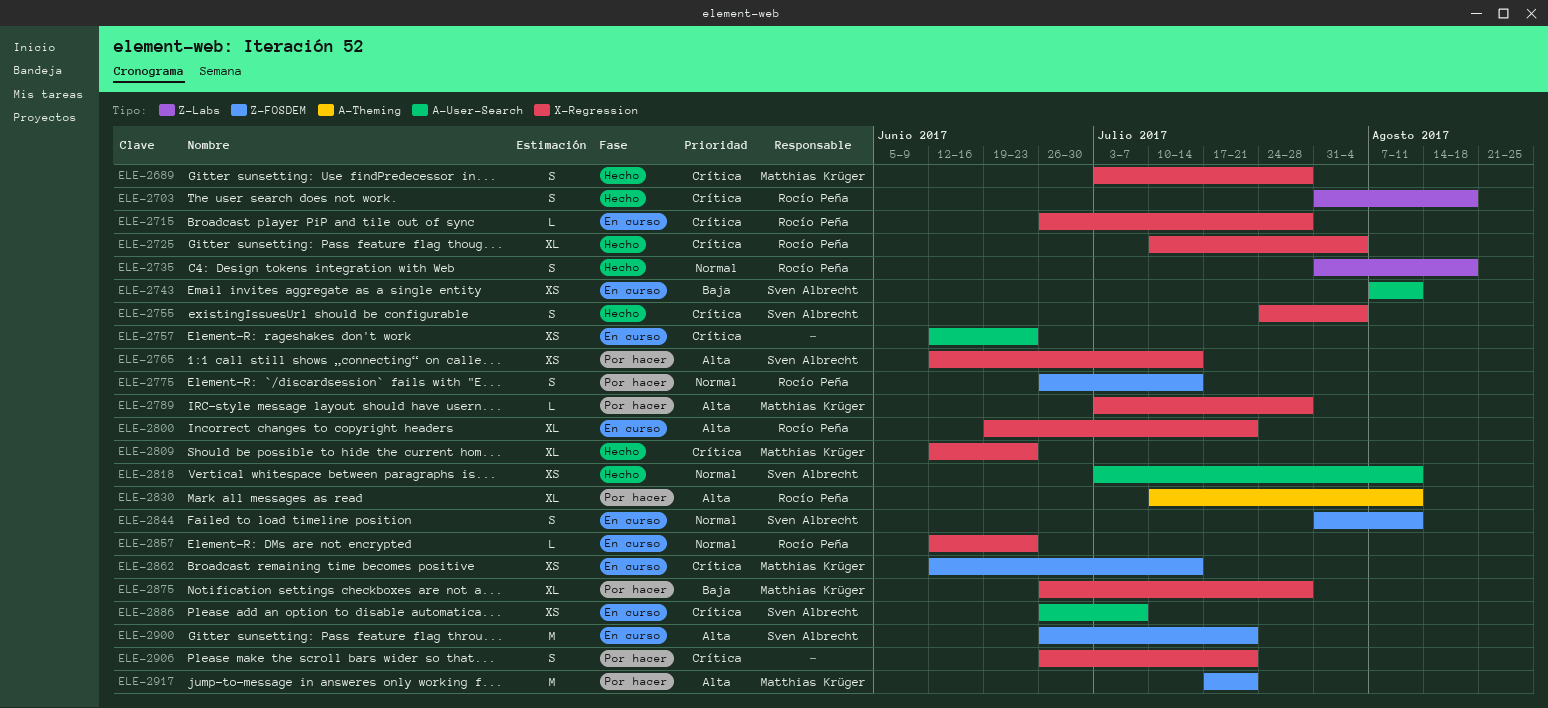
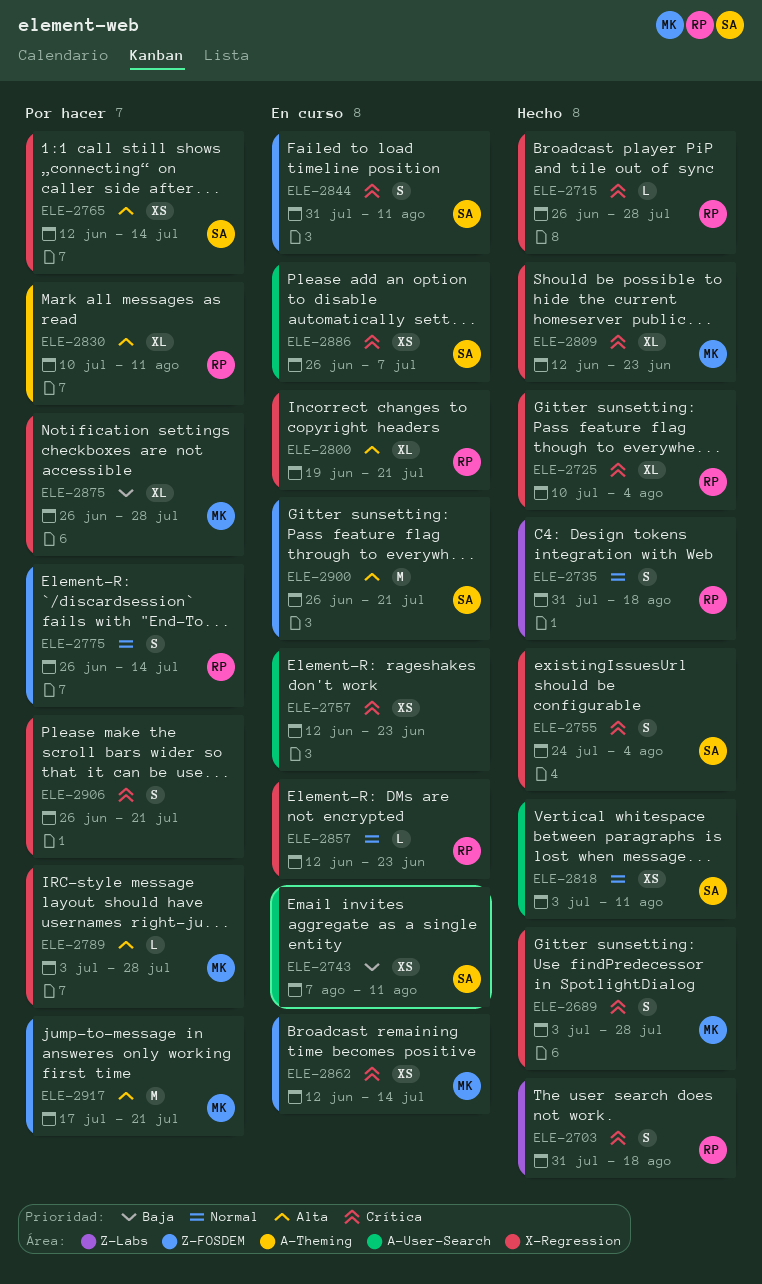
ELE-2715, status: En curso -> Hecho
ELE-2844, priority: Normal -> Crítica

